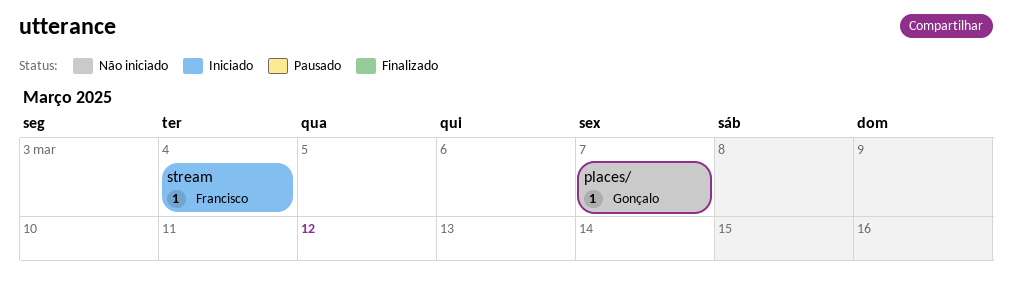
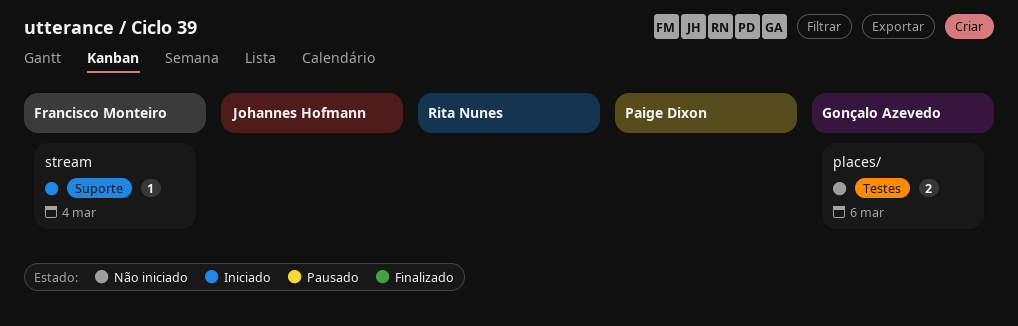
places/, estimate: 1 -> 2
places/, due: Mar 7 -> Mar 6

